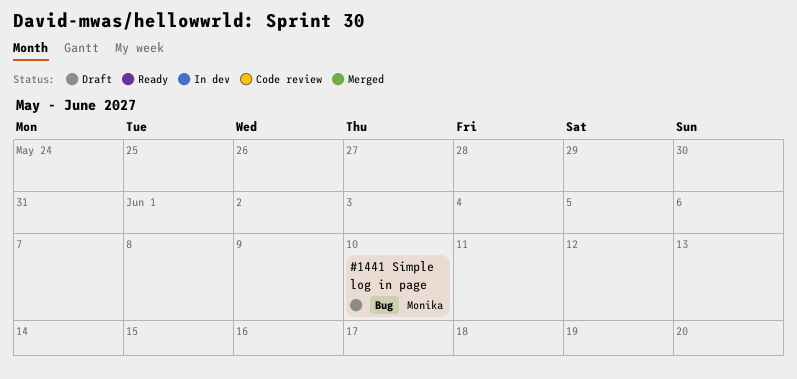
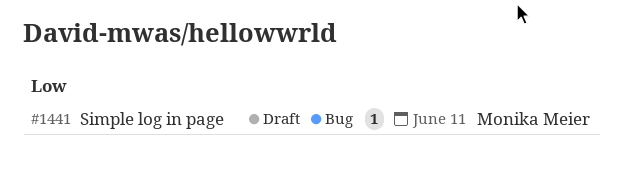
#1441, due: Jun 10 -> Jun 11

